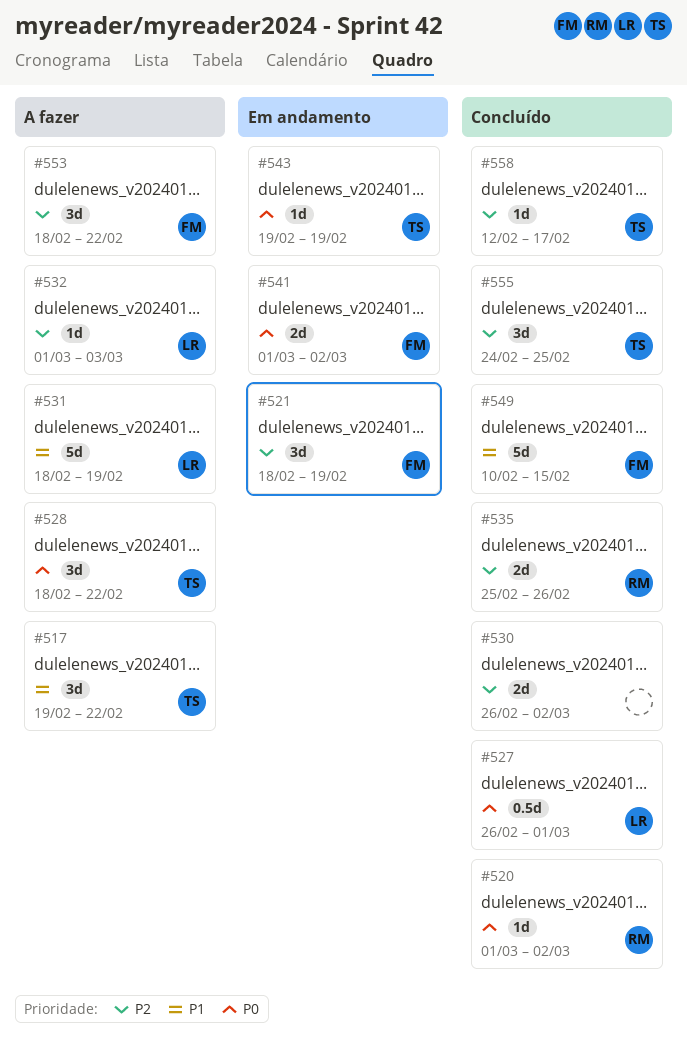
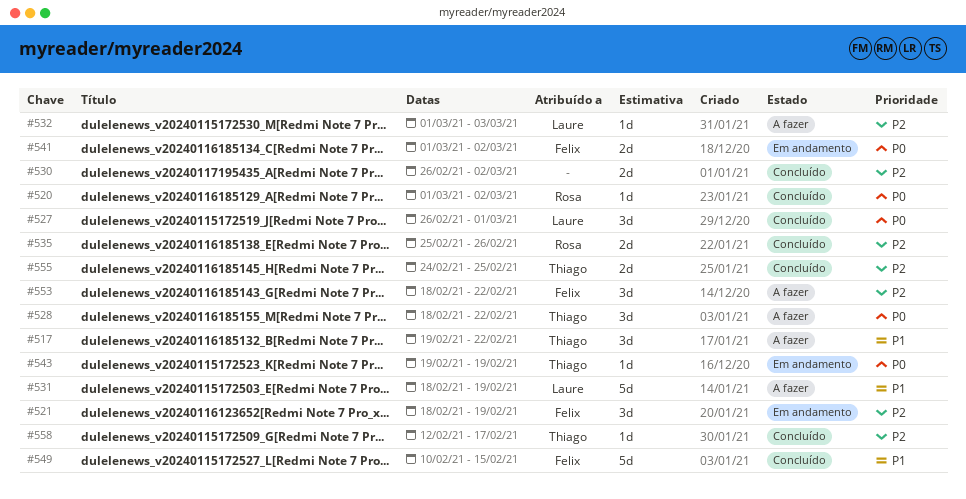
#527, estimate: 0.5d -> 3d
#555, estimate: 3d -> 2d

